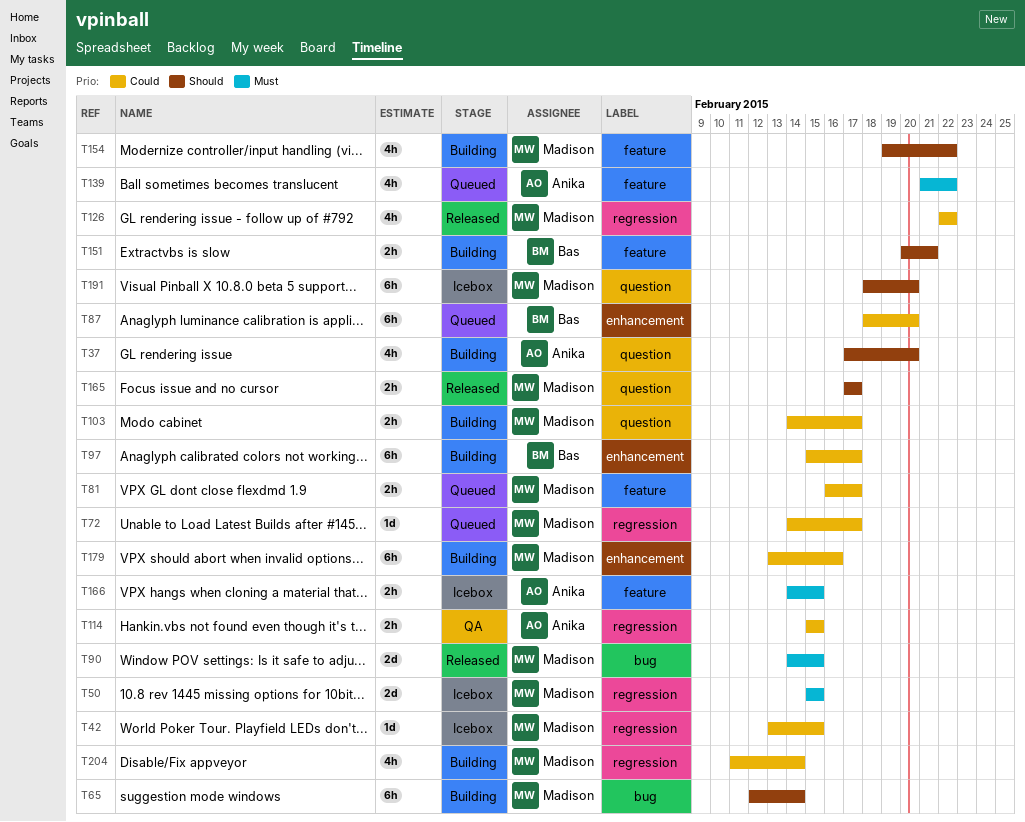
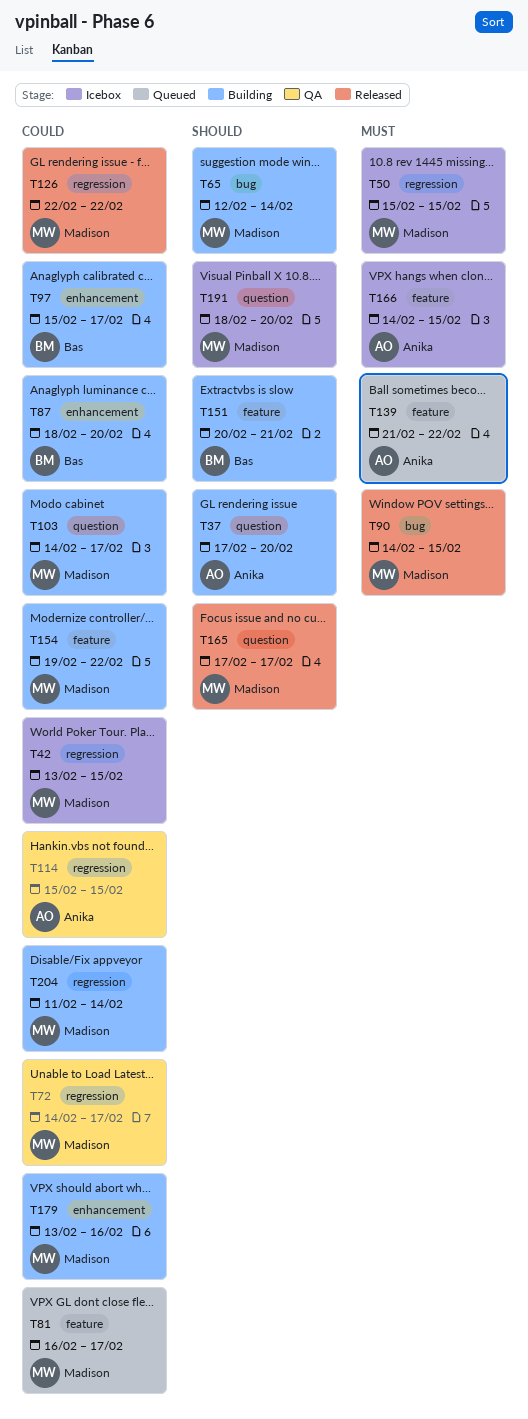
T72, status: Queued -> QA
T87, status: Queued -> Building
T154, priority: Should -> Could

